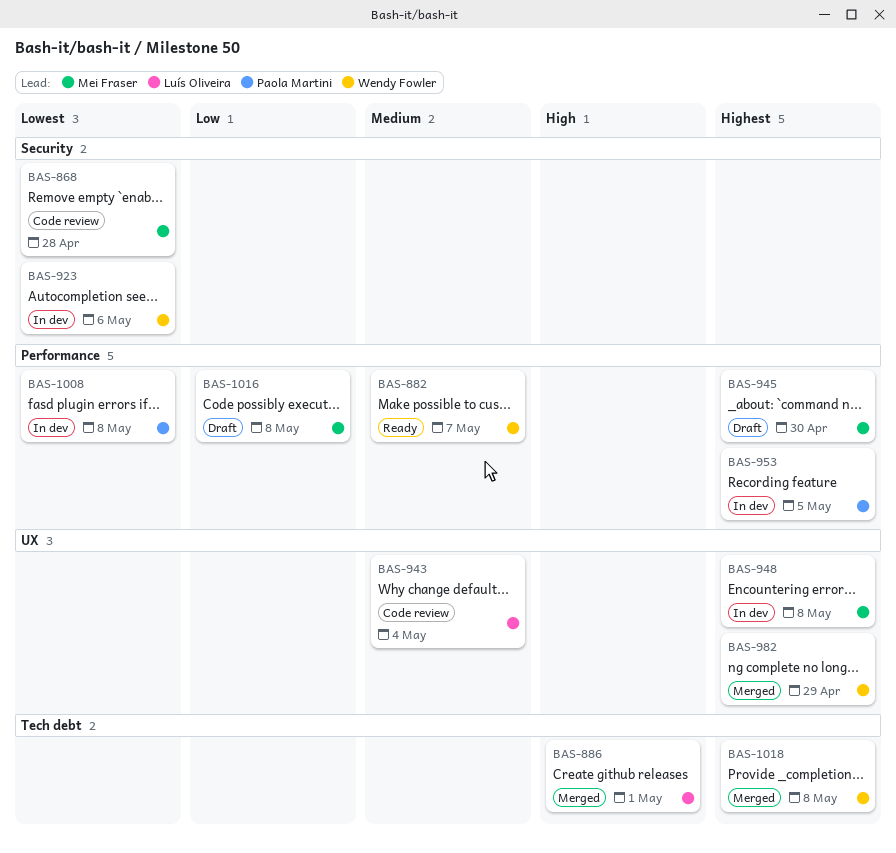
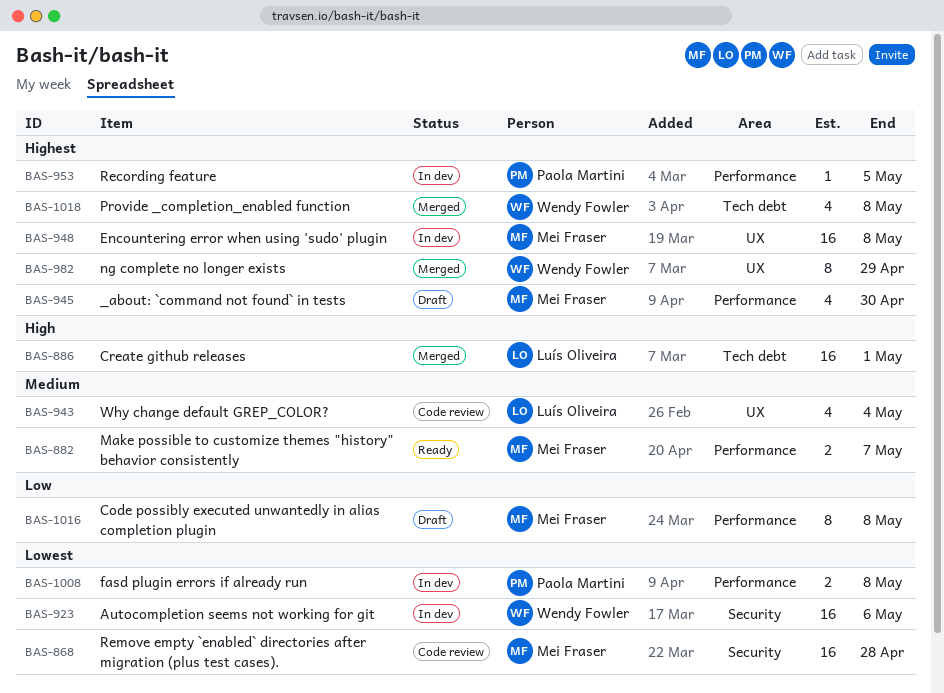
BAS-882, owner: Wendy Fowler -> Mei Fraser

